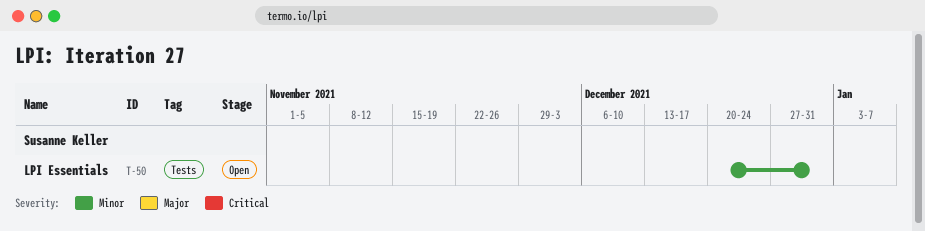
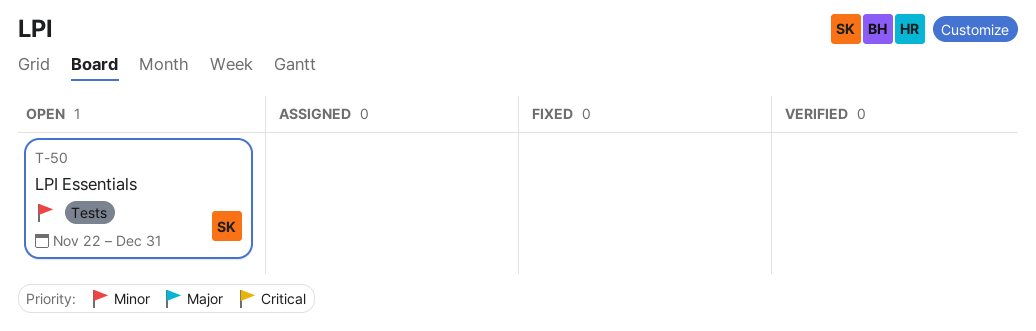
T-50, start: Dec 20 -> Nov 22

